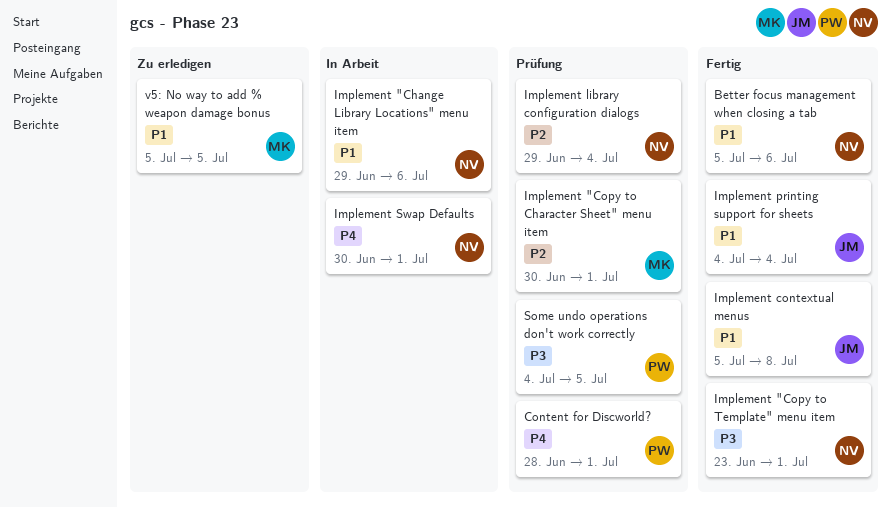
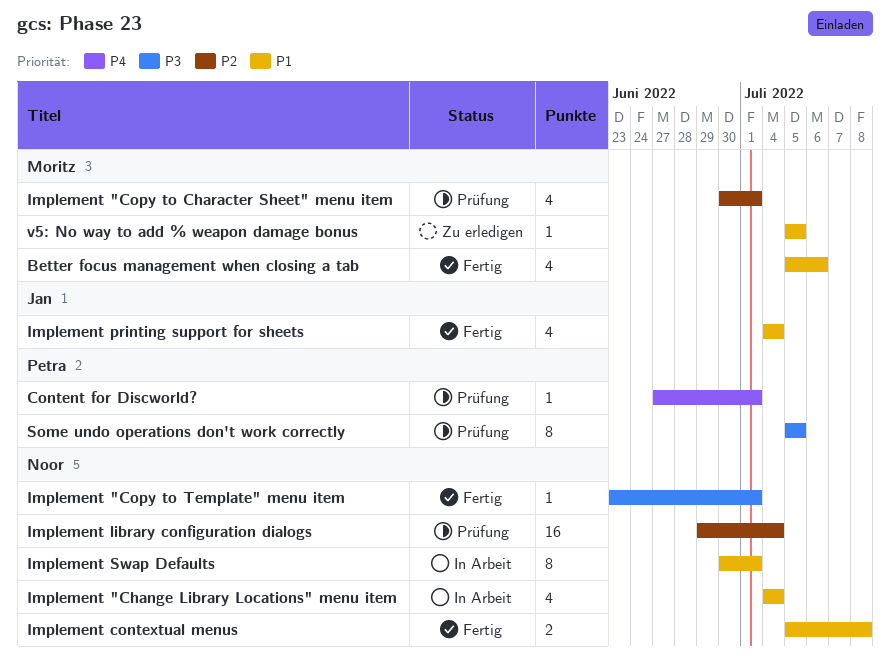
Better focus management when closing a tab, owner: Noor -> Moritz
Content for Discworld?, start: Jun 28 -> Jun 27
Implement "Change Library Locations" menu item, start: Jun 29 -> Jul 4
Implement "Change Library Locations" menu item, due: Jul 6 -> Jul 4
Implement contextual menus, owner: Jan -> Noor
Implement Swap Defaults, priority: P4 -> P1
Some undo operations don't work correctly, start: Jul 4 -> Jul 5

